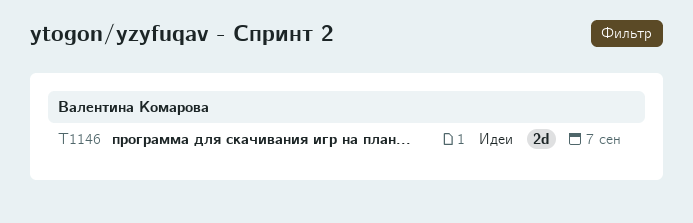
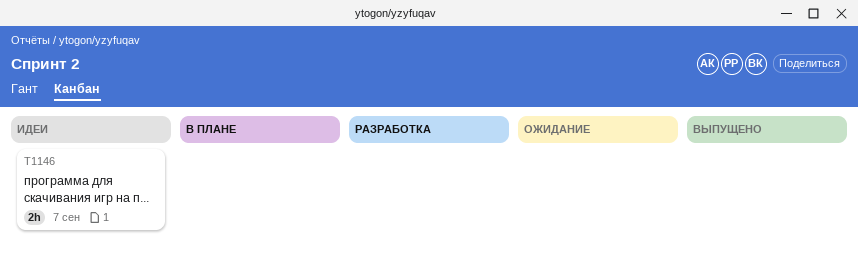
T1146, estimate: 2d -> 2h

